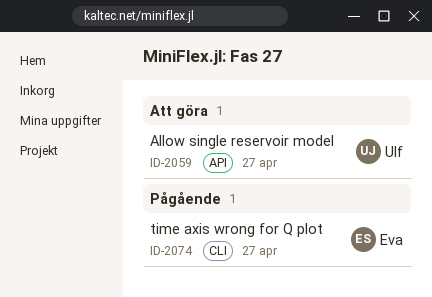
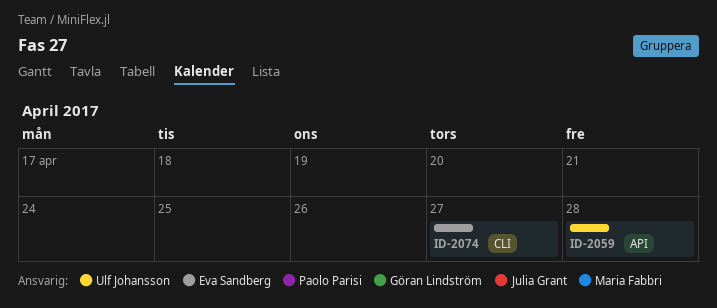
ID-2059, due: Apr 27 -> Apr 28

